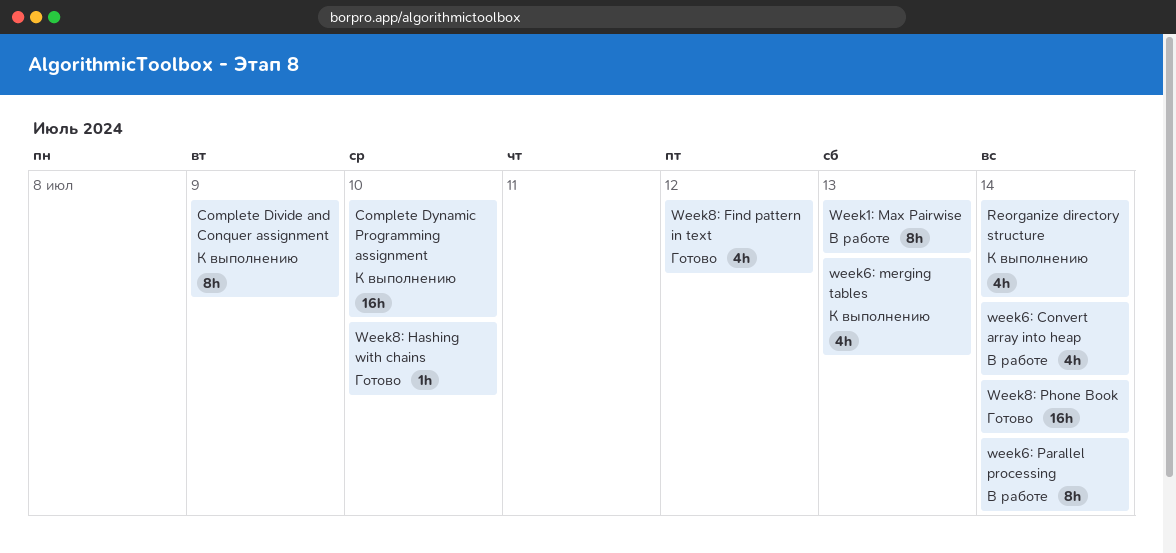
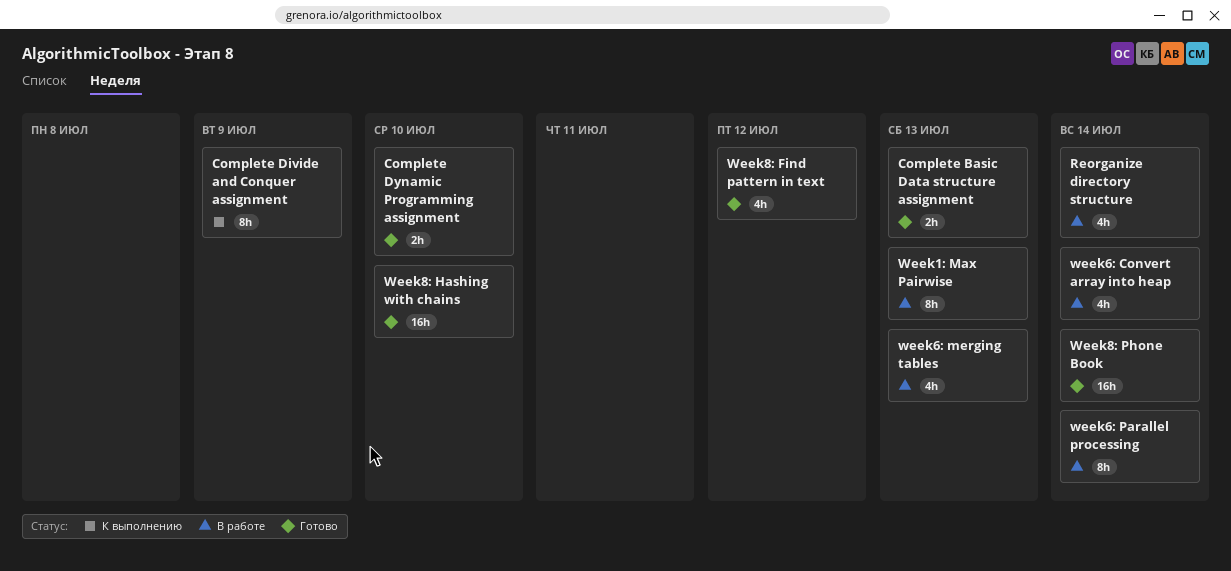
Complete Basic Data structure assignment: none -> present
Complete Dynamic Programming assignment, status: К выполнению -> Готово
Complete Dynamic Programming assignment, estimate: 16h -> 2h
Reorganize directory structure, status: К выполнению -> В работе
week6: merging tables, status: К выполнению -> В работе
Week8: Hashing with chains, estimate: 1h -> 16h

